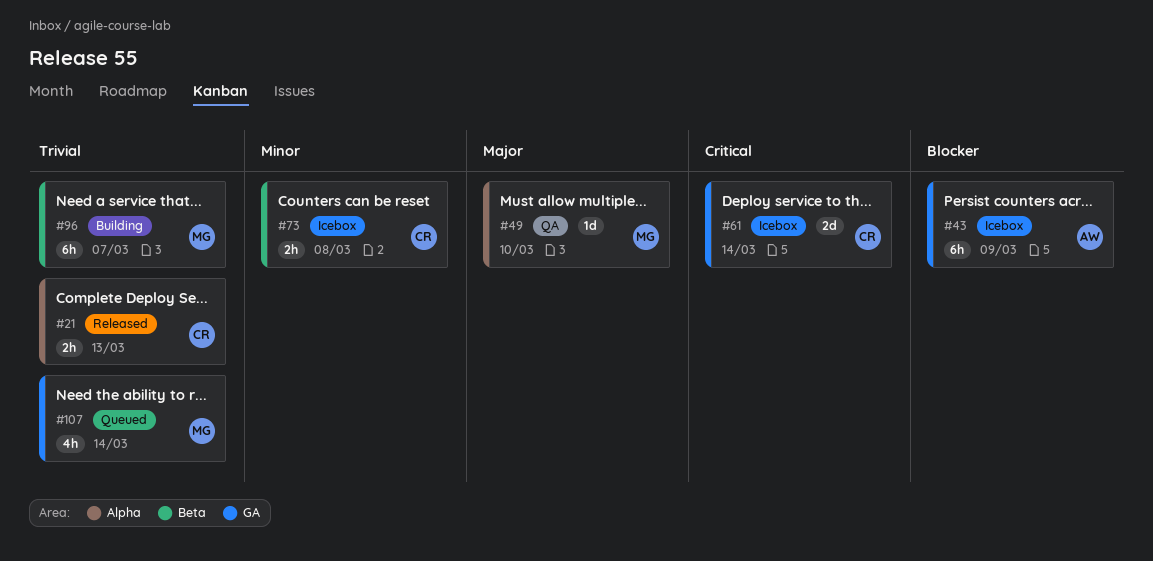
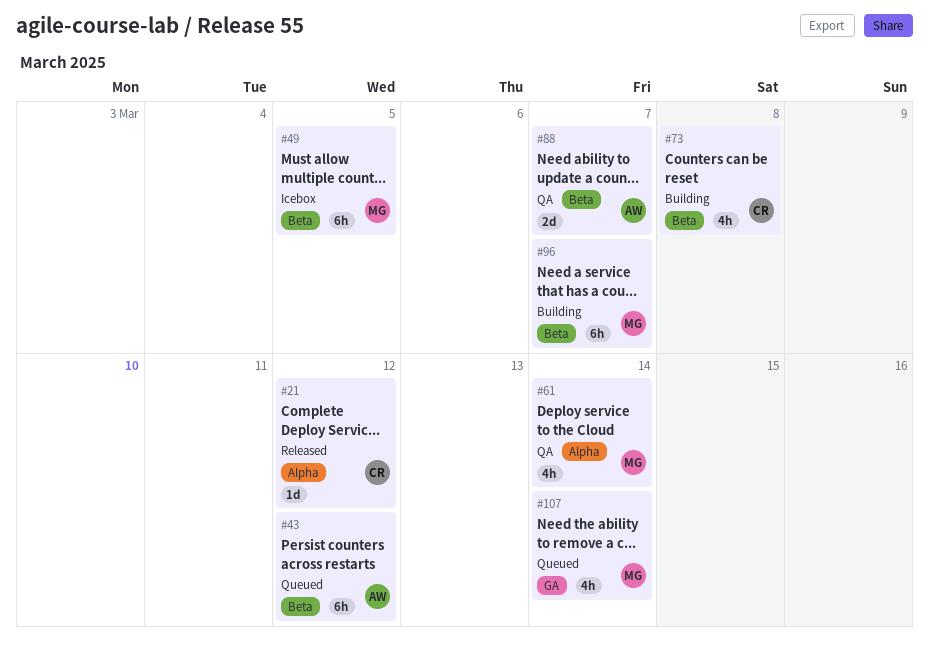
#21, estimate: 2h -> 1d
#21, due: Mar 13 -> Mar 12
#43, status: Icebox -> Queued
#43, label: GA -> Beta
#43, due: Mar 9 -> Mar 12
#49, status: QA -> Icebox
#49, label: Alpha -> Beta
#49, estimate: 1d -> 6h
#49, due: Mar 10 -> Mar 5
#61, status: Icebox -> QA
#61, owner: CR -> MG
#61, label: GA -> Alpha
#61, estimate: 2d -> 4h
#73, status: Icebox -> Building
#73, estimate: 2h -> 4h
#88: none -> present

